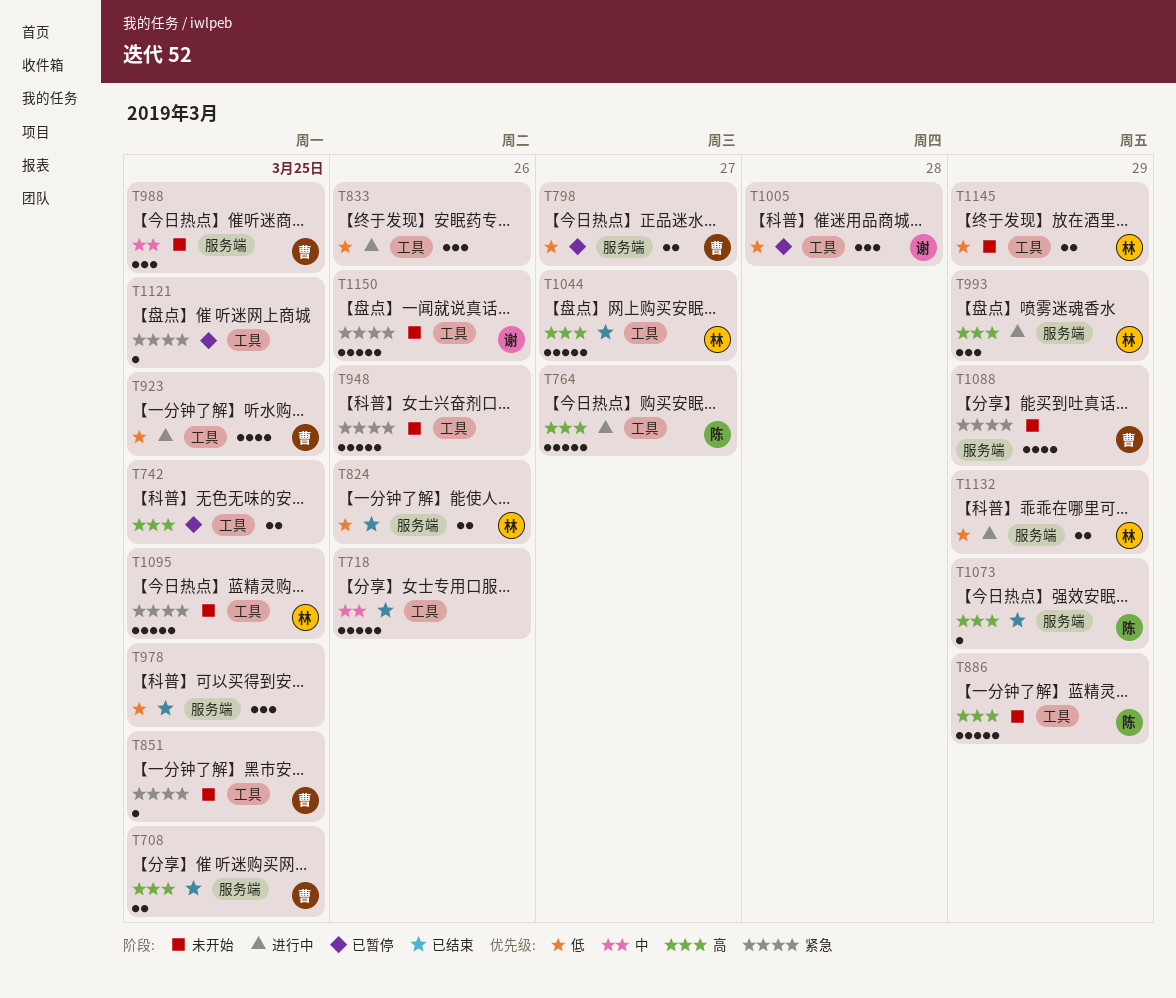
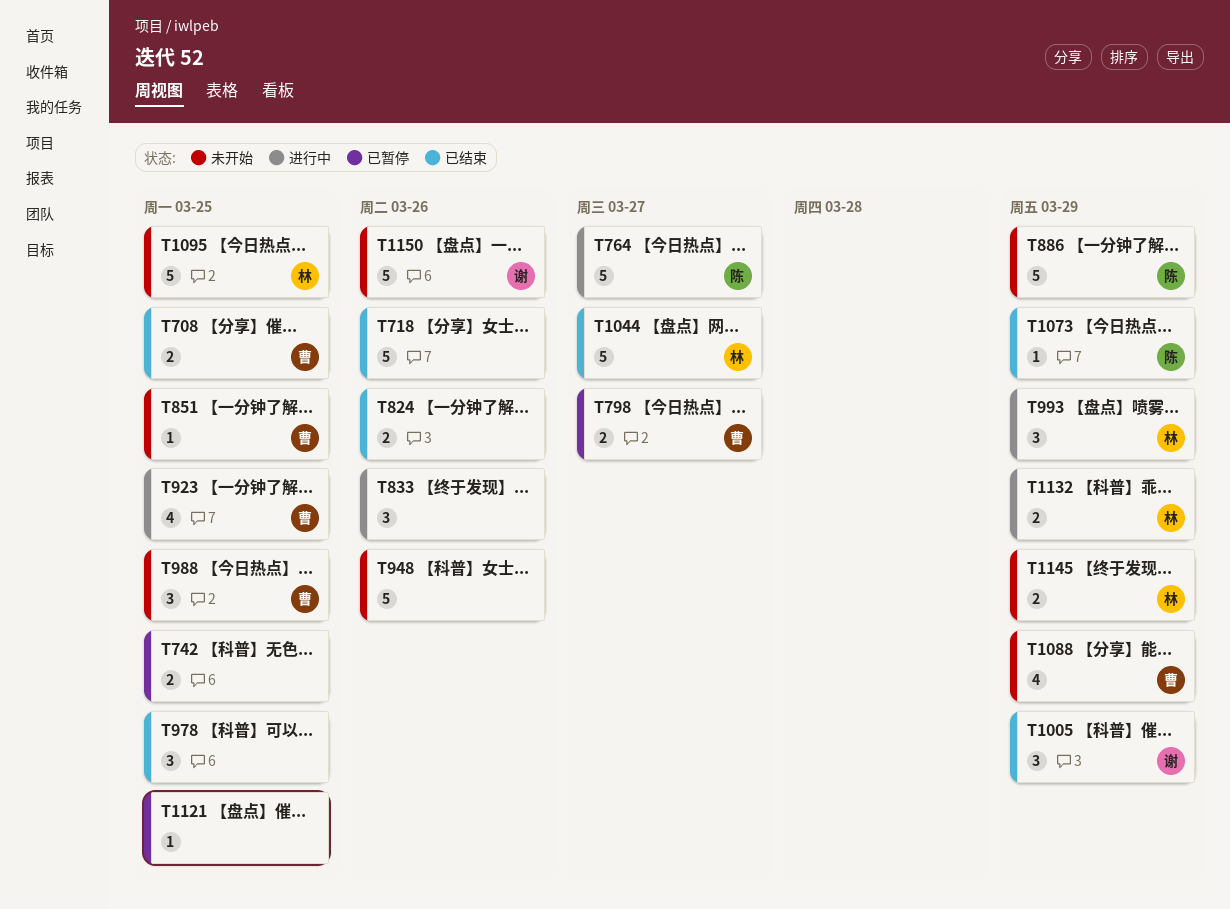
T824, owner: 林 -> none
T1005, status: 已暂停 -> 已结束
T1005, due: Mar 28 -> Mar 29

